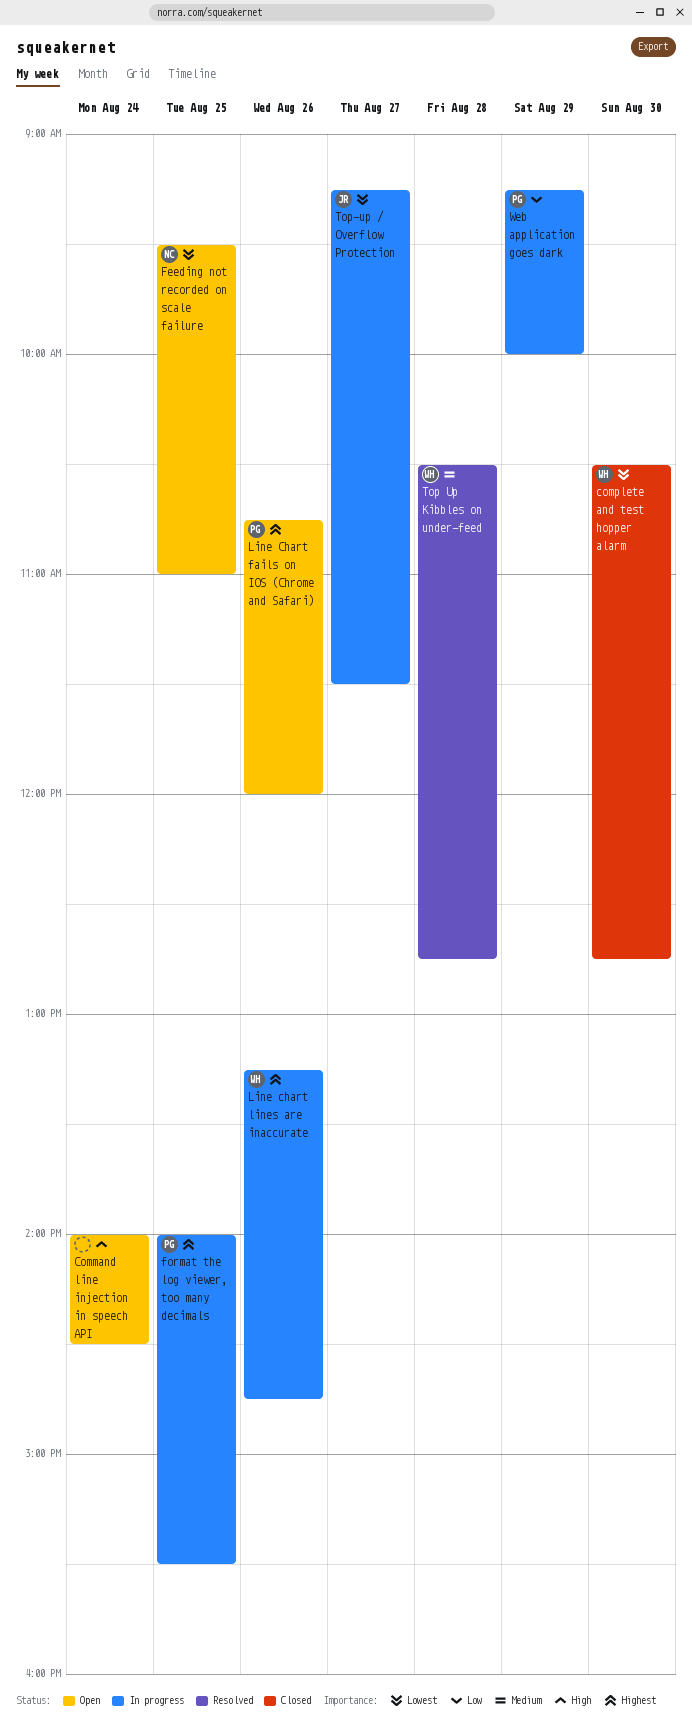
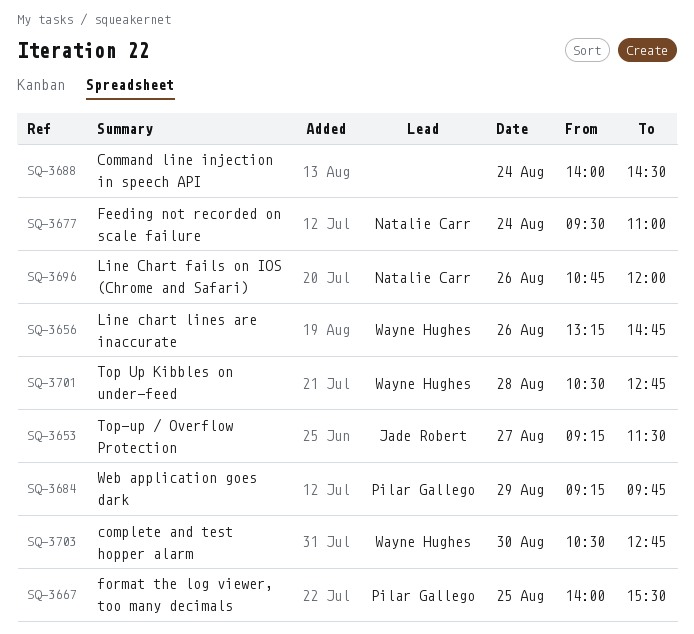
Feeding not recorded on scale failure, day: Aug 25 -> Aug 24
Line Chart fails on IOS (Chrome and Safari), owner: Pilar Gallego -> Natalie Carr
Web application goes dark, ends: 10:00 -> 09:45

